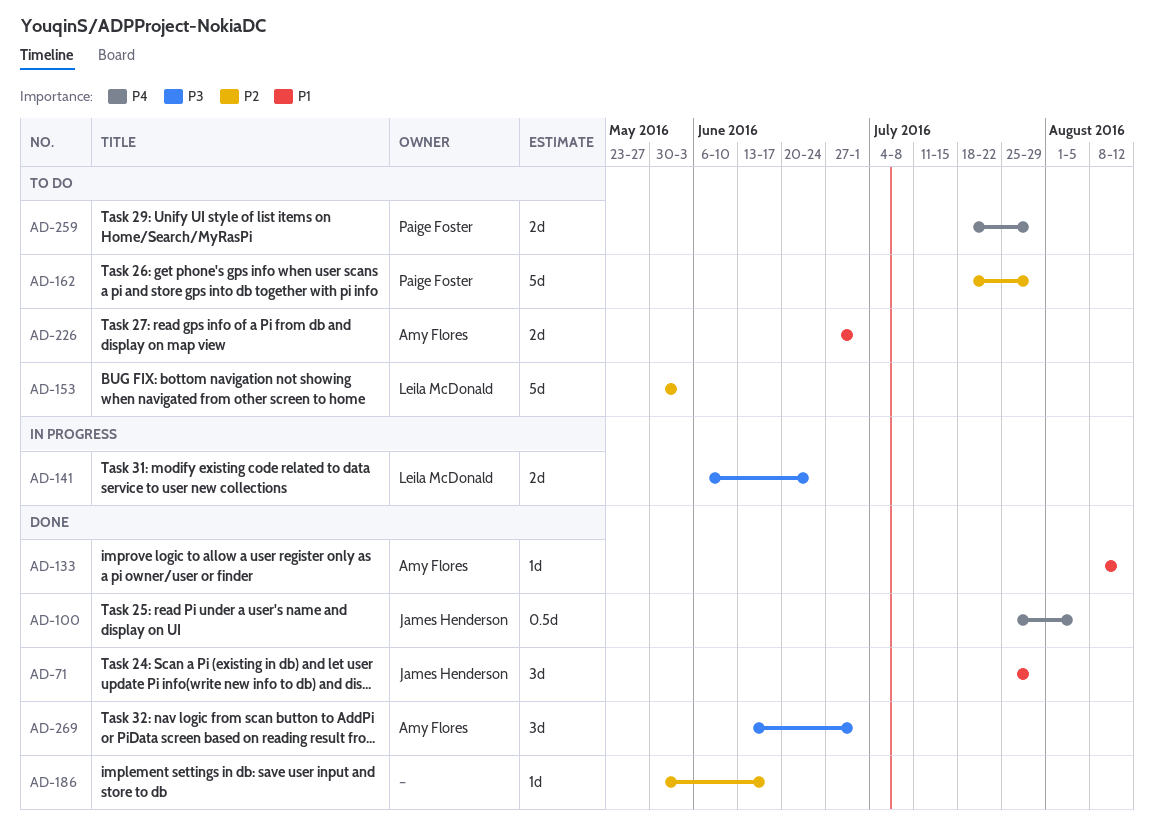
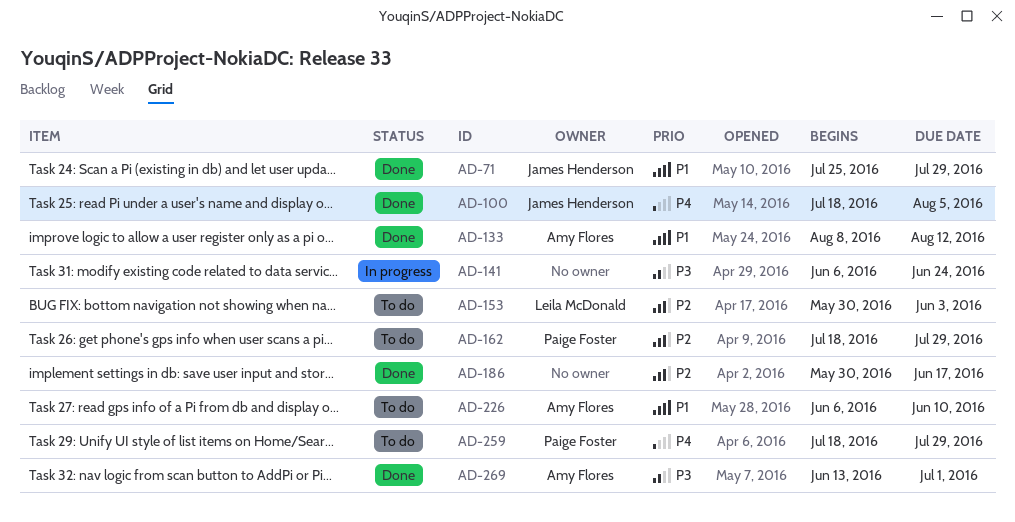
AD-100, start: Jul 25 -> Jul 18
AD-141, owner: Leila McDonald -> none
AD-226, start: Jun 27 -> Jun 6
AD-226, due: Jul 1 -> Jun 10

